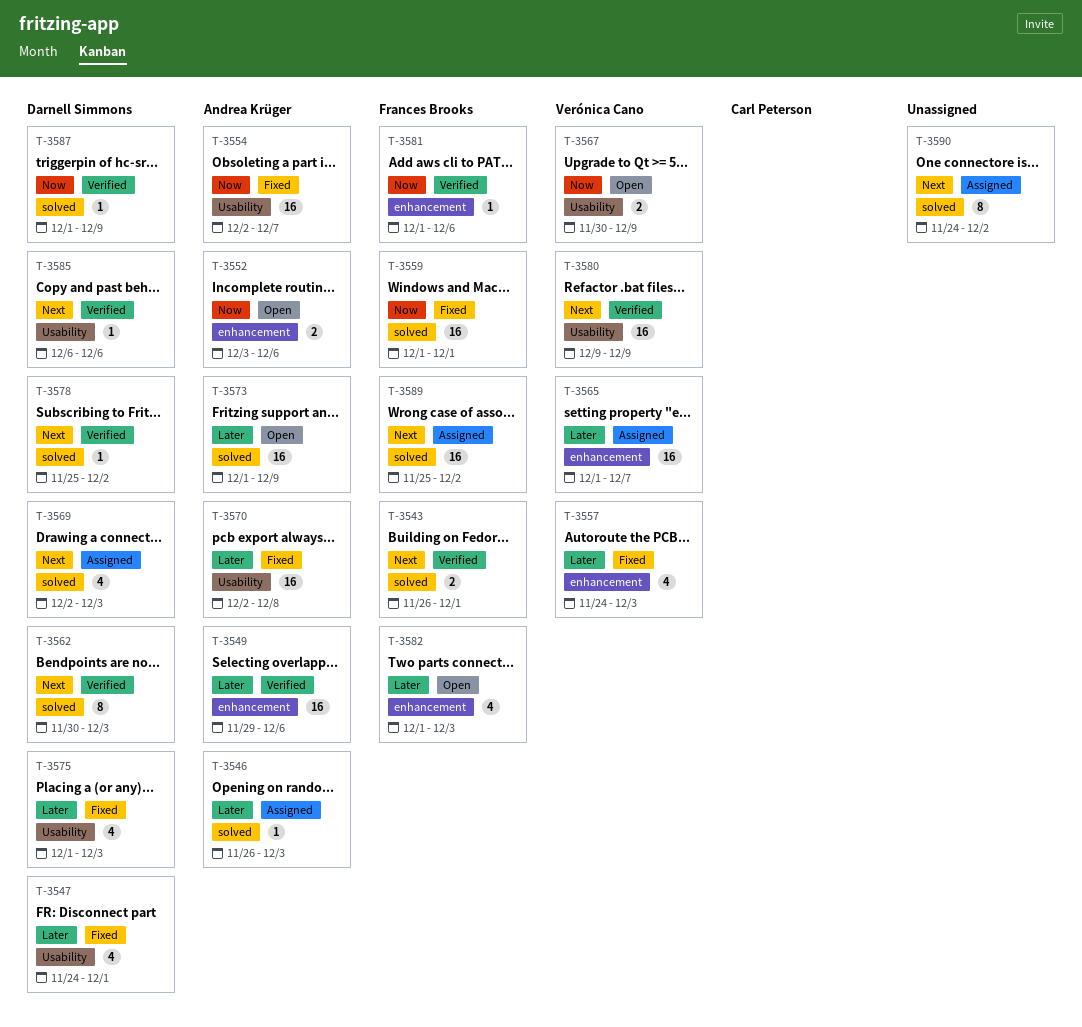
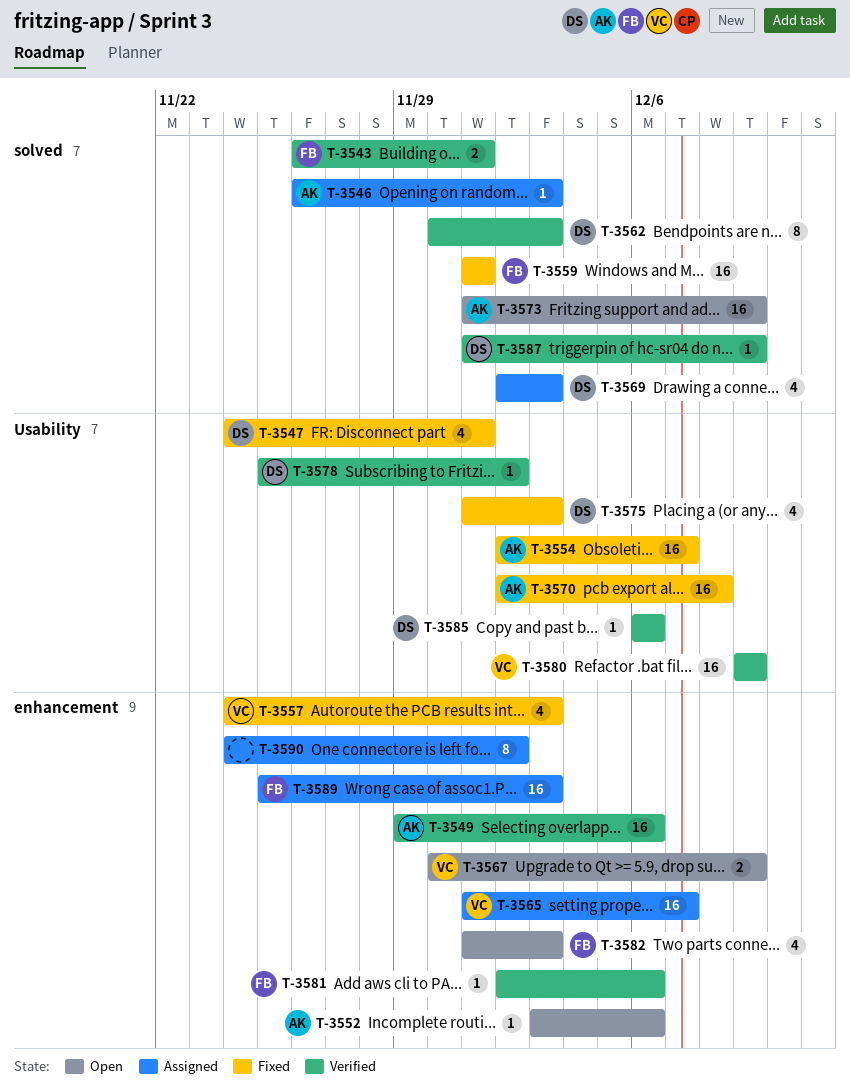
T-3552, estimate: 2 -> 1
T-3567, label: Usability -> enhancement
T-3578, label: solved -> Usability
T-3581, start: Dec 1 -> Dec 2
T-3589, label: solved -> enhancement
T-3589, due: Dec 2 -> Dec 3
T-3590, label: solved -> enhancement

